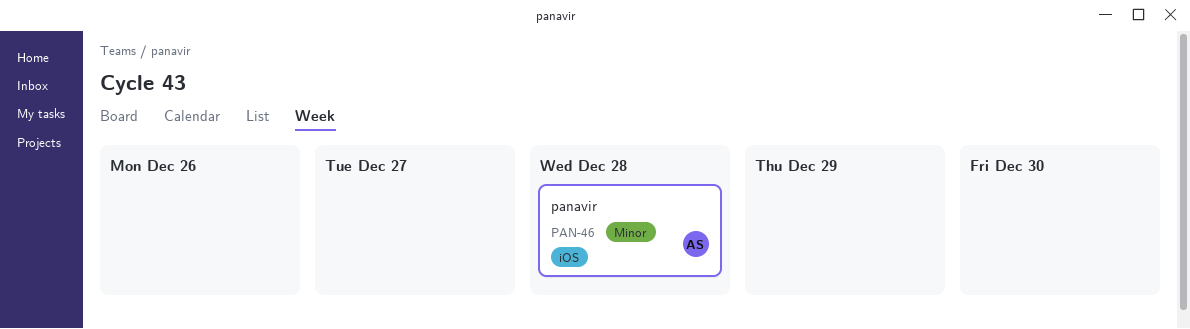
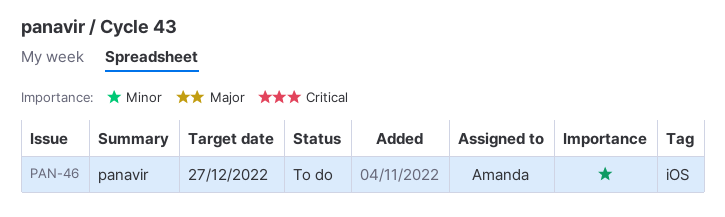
PAN-46, due: Dec 28 -> Dec 27

